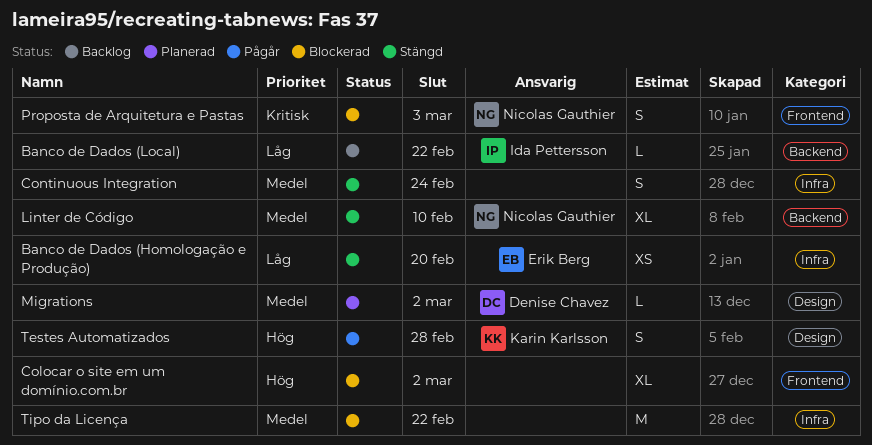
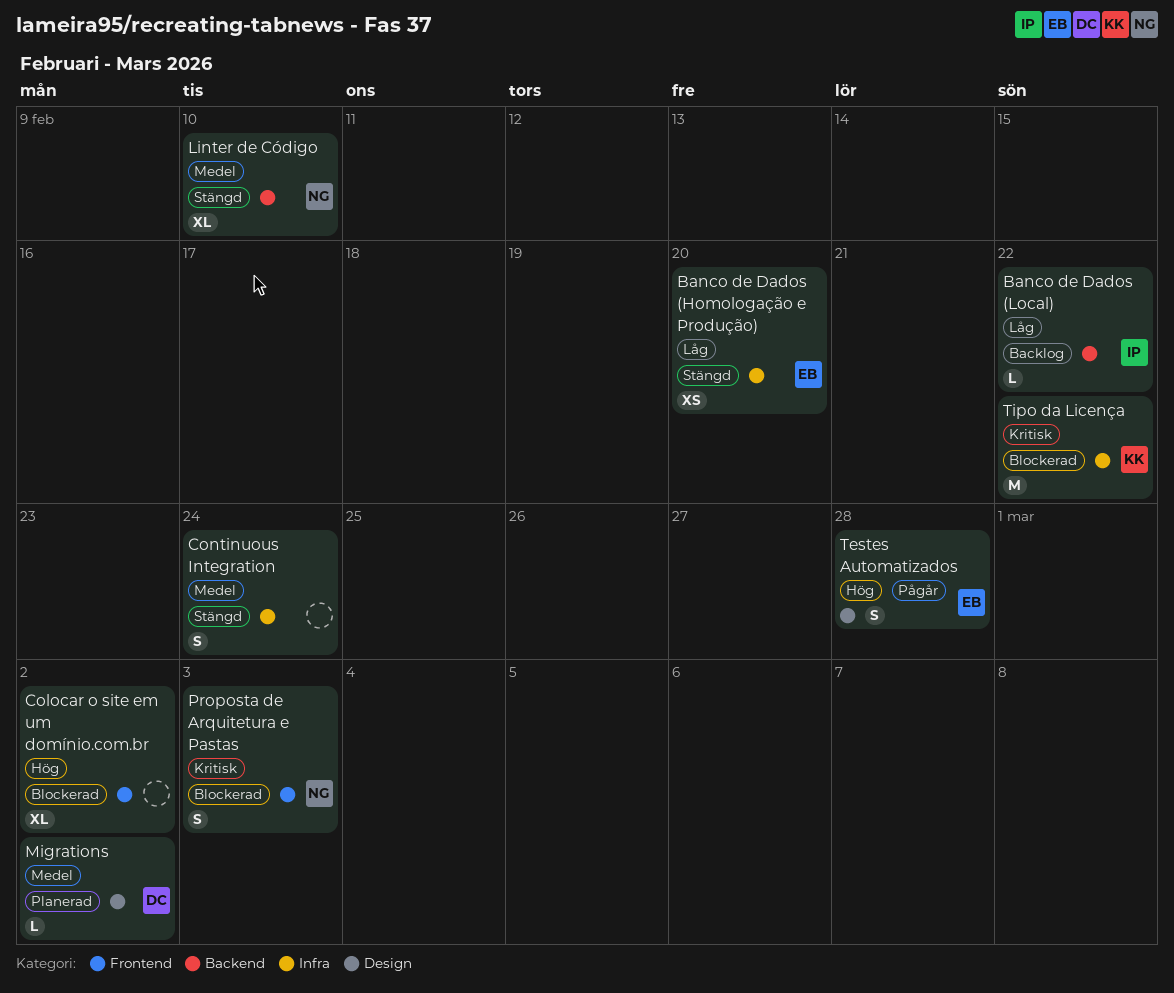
Testes Automatizados, owner: Karin Karlsson -> Erik Berg
Tipo da Licença, owner: none -> Karin Karlsson
Tipo da Licença, priority: Medel -> Kritisk

